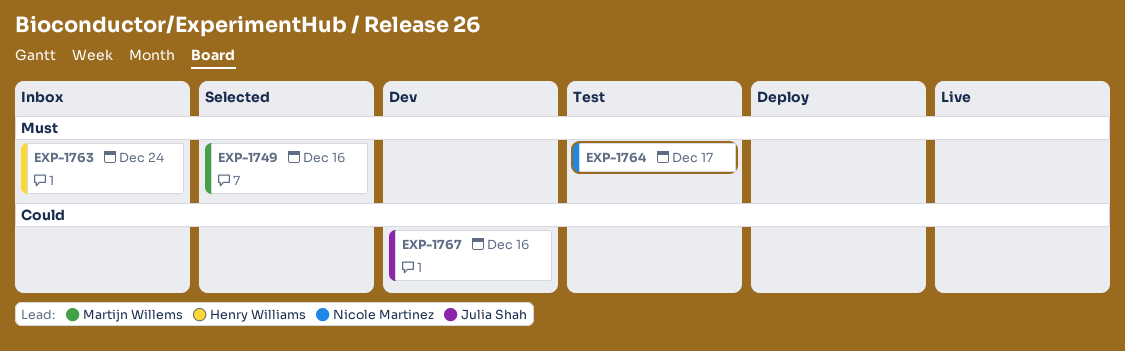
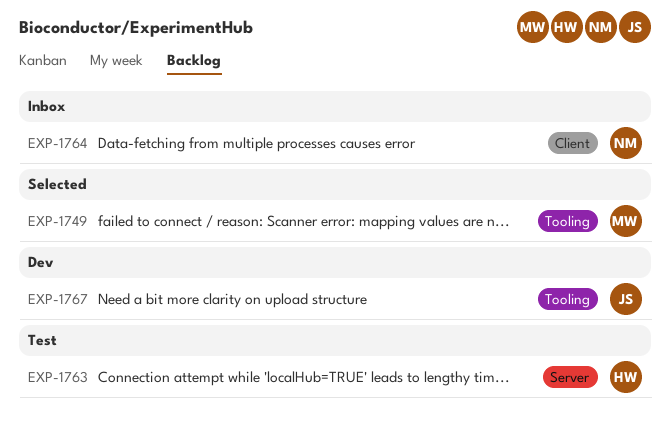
EXP-1763, status: Inbox -> Test
EXP-1764, status: Test -> Inbox

